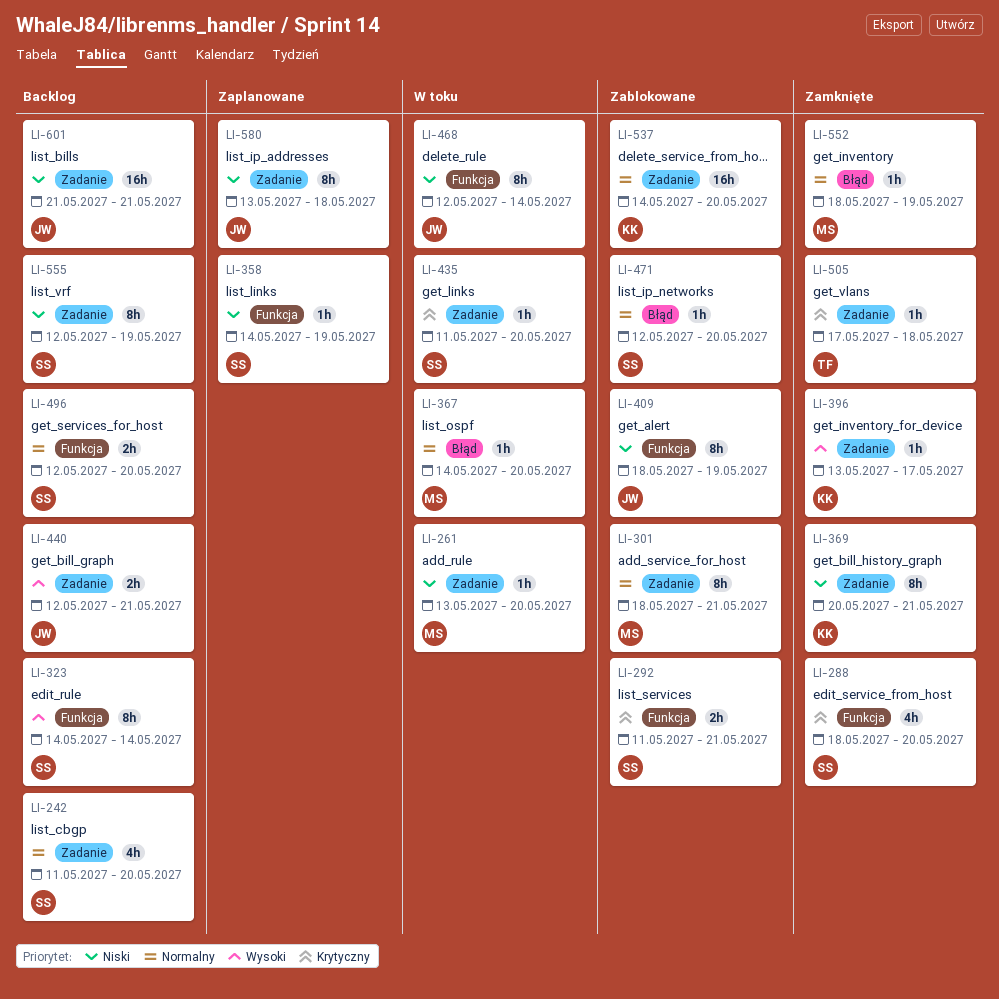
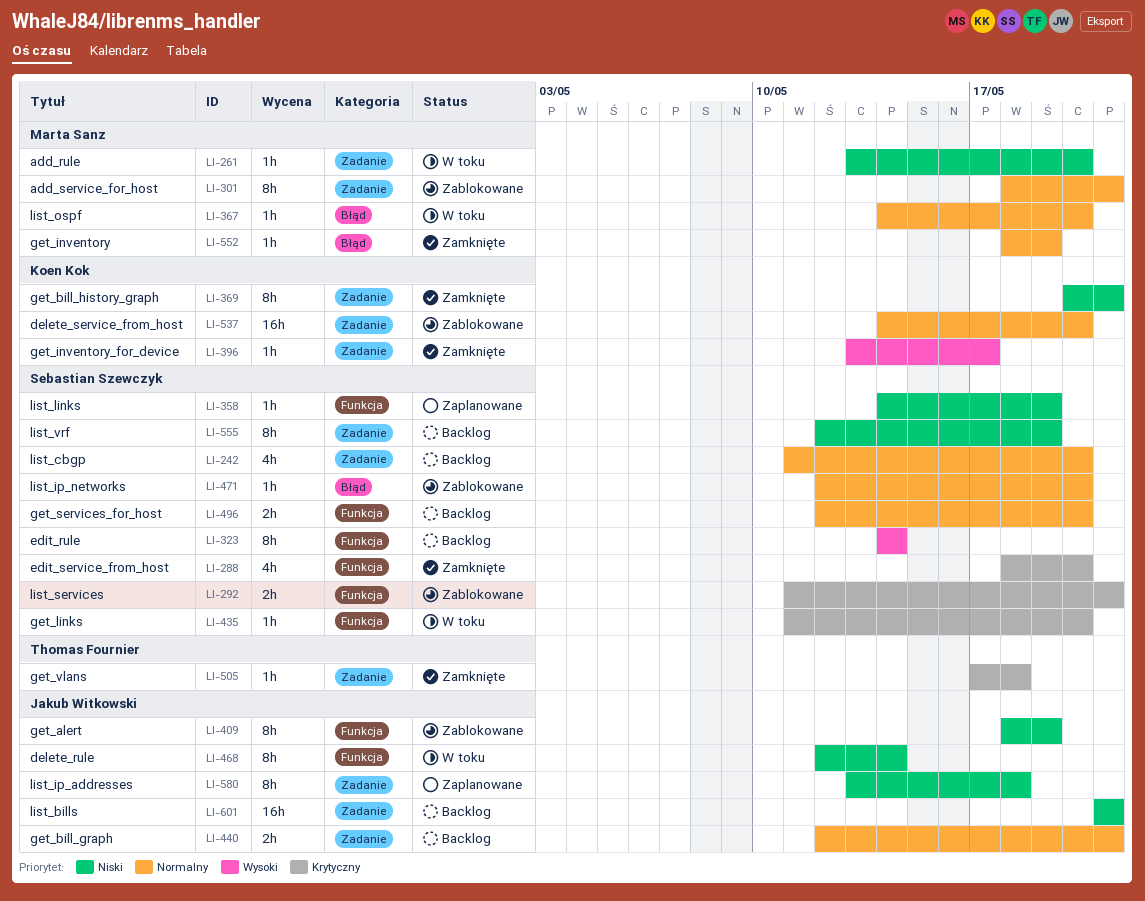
LI-435, label: Zadanie -> Funkcja
LI-440, priority: Wysoki -> Normalny

